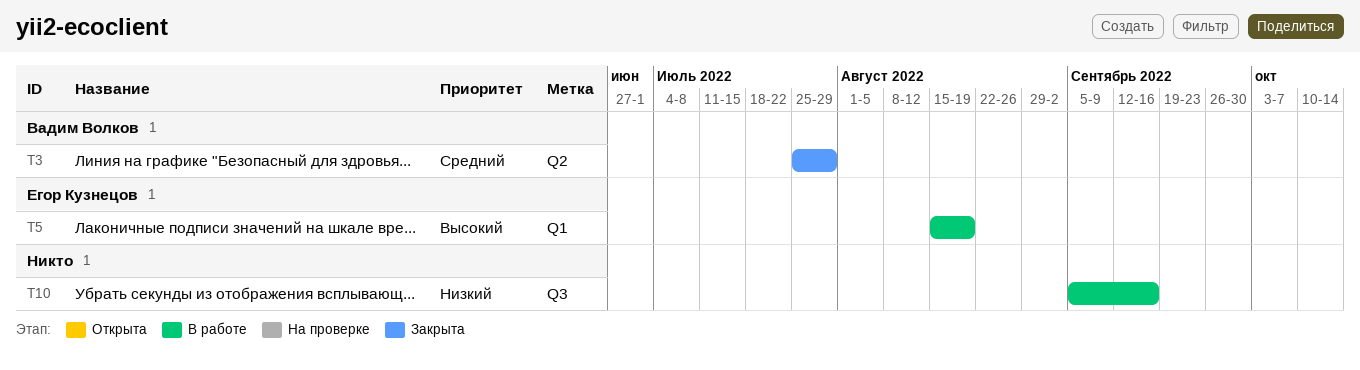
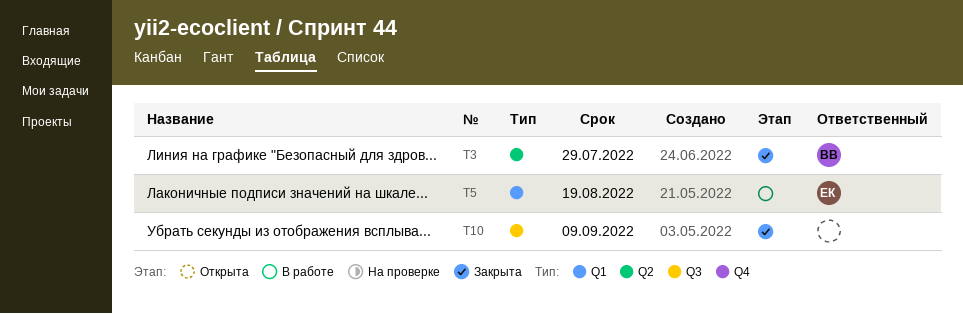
T10, status: В работе -> Закрыта
T10, due: Sep 16 -> Sep 9

